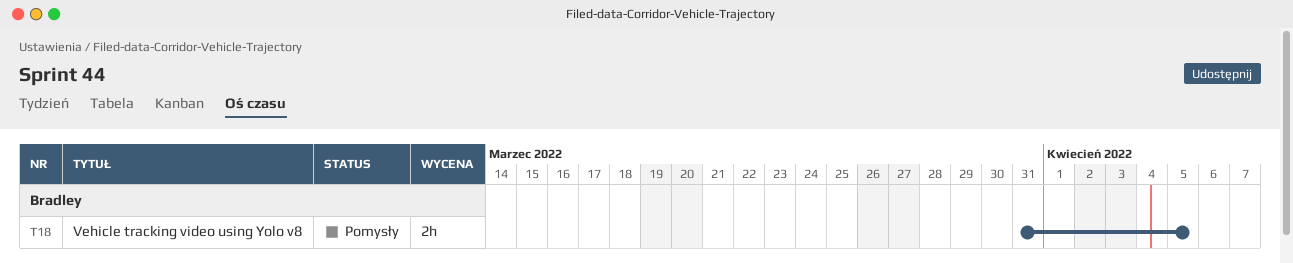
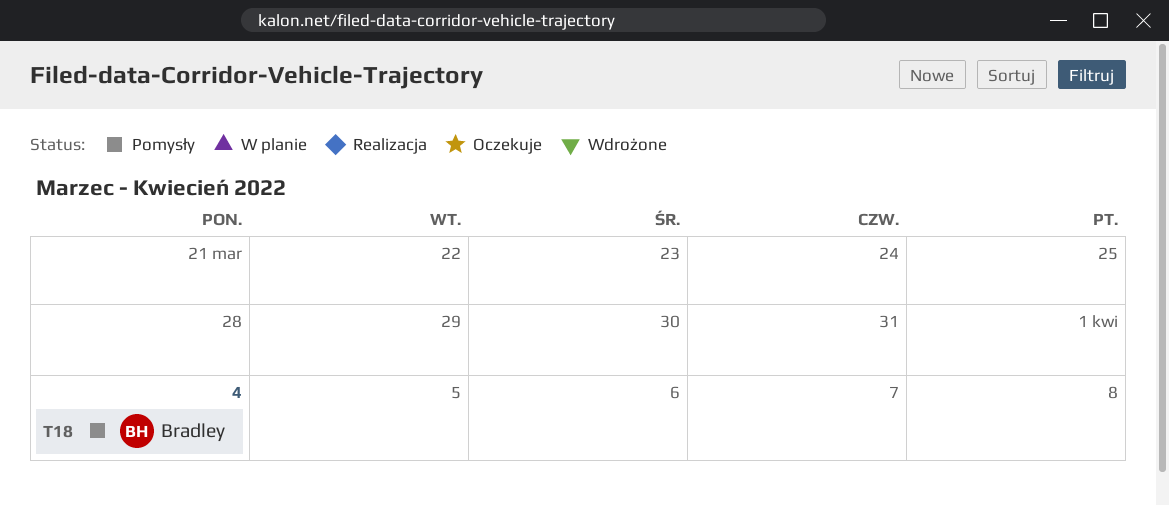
T18, due: Apr 5 -> Apr 4

